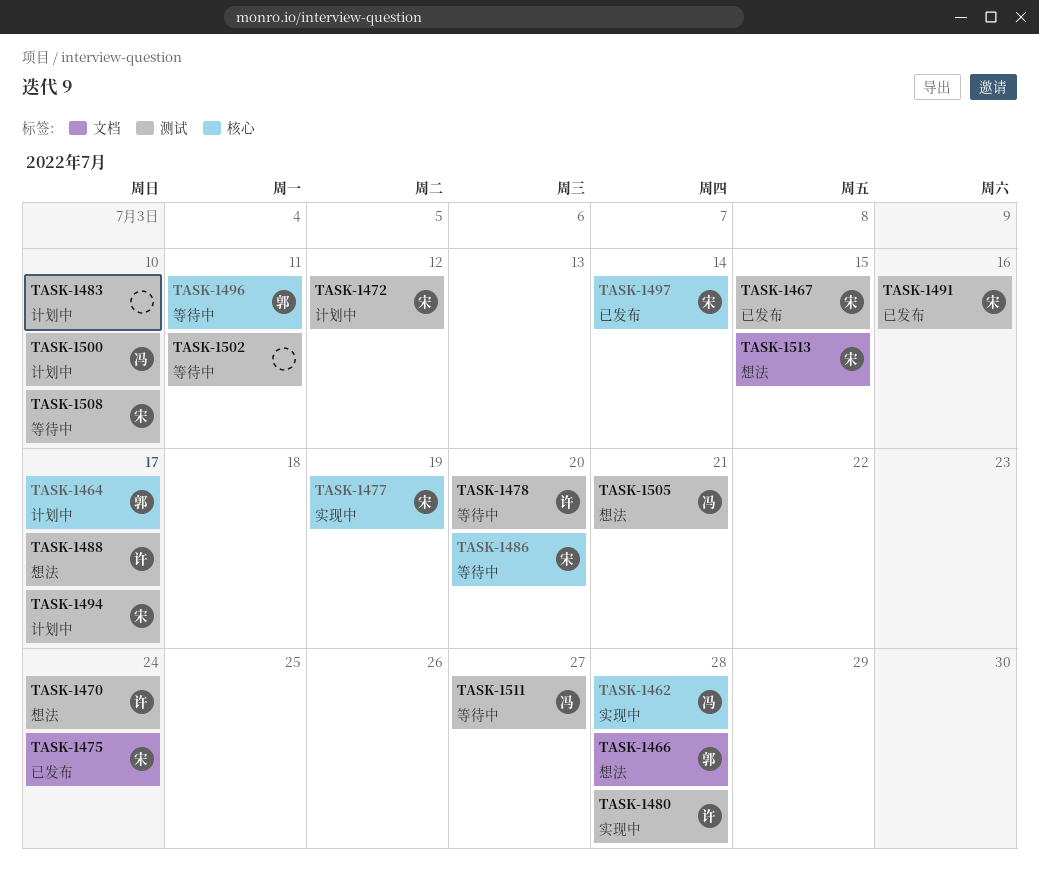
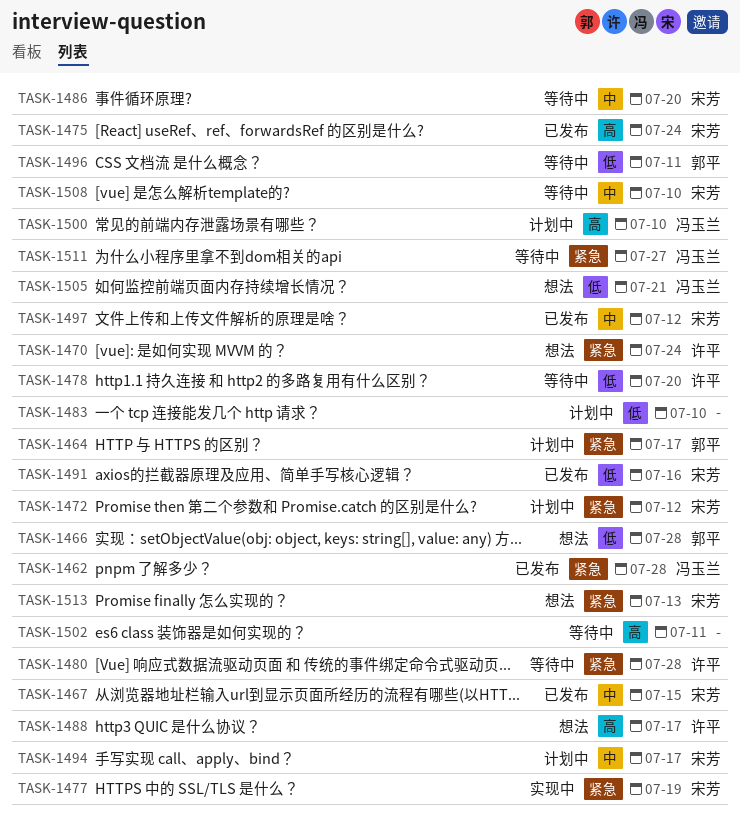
TASK-1462, status: 实现中 -> 已发布
TASK-1480, status: 实现中 -> 等待中
TASK-1497, due: Jul 14 -> Jul 12
TASK-1513, due: Jul 15 -> Jul 13

